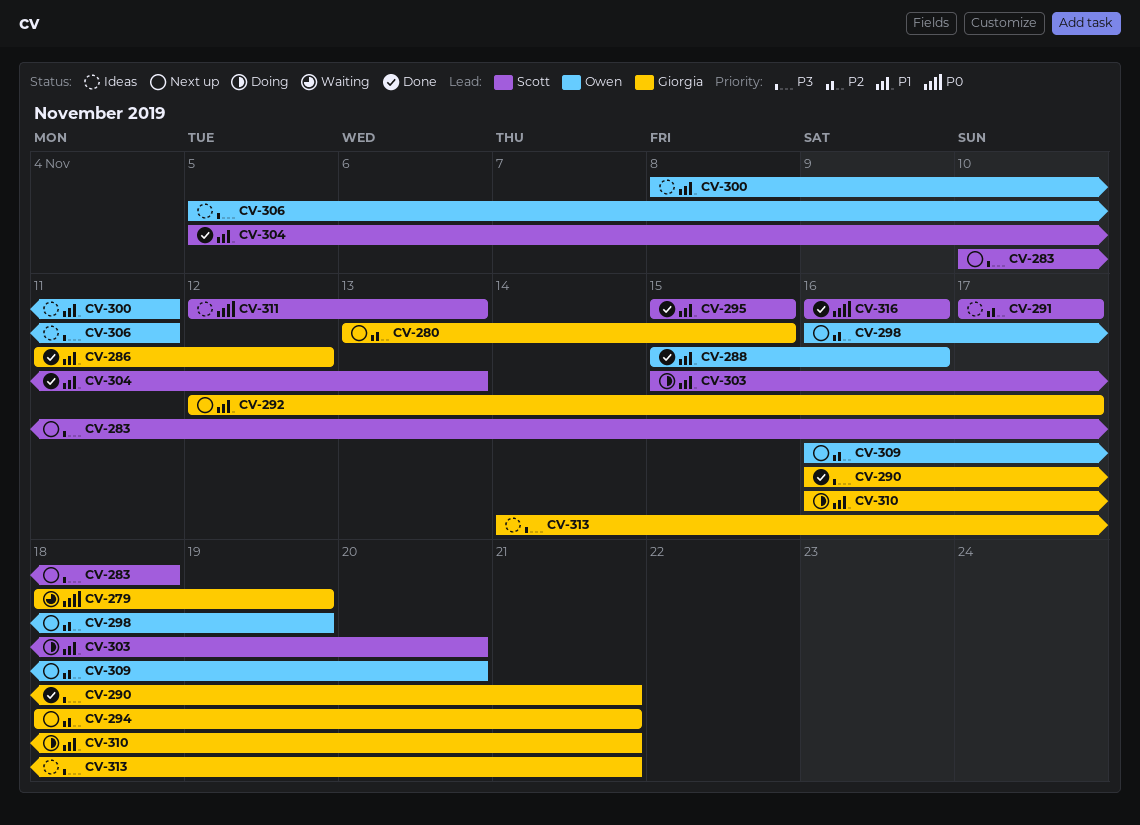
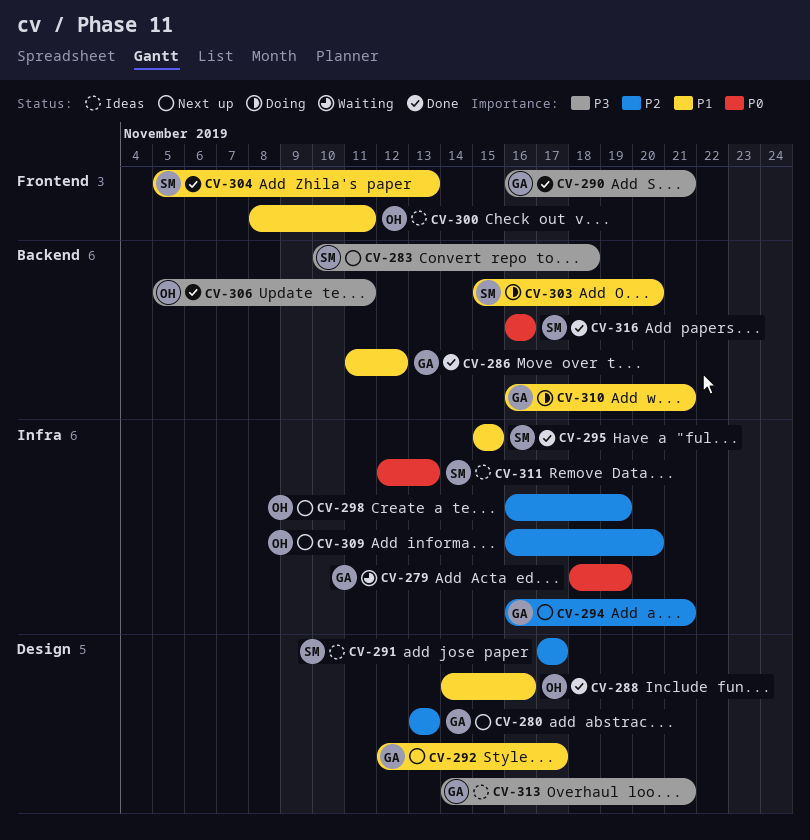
CV-280, due: Nov 15 -> Nov 13
CV-288, start: Nov 15 -> Nov 14
CV-294, start: Nov 18 -> Nov 16
CV-306, status: Ideas -> Done

